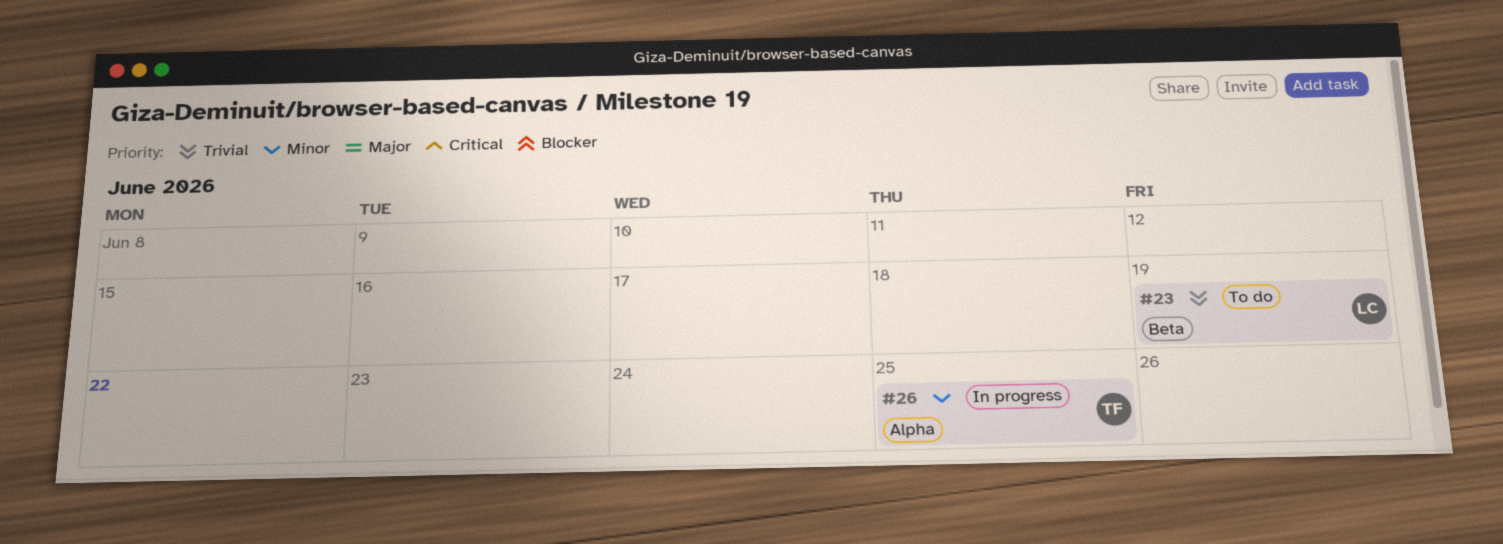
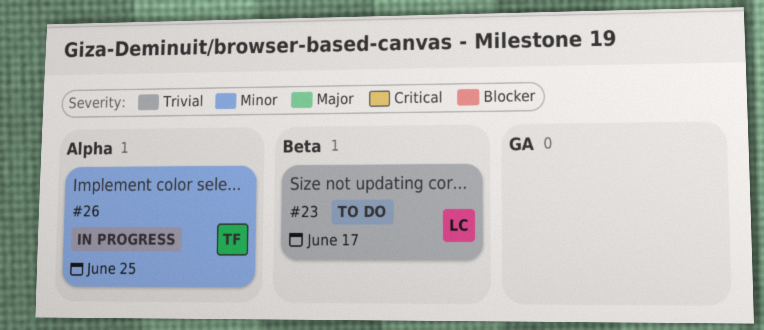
#23, due: Jun 19 -> Jun 17

